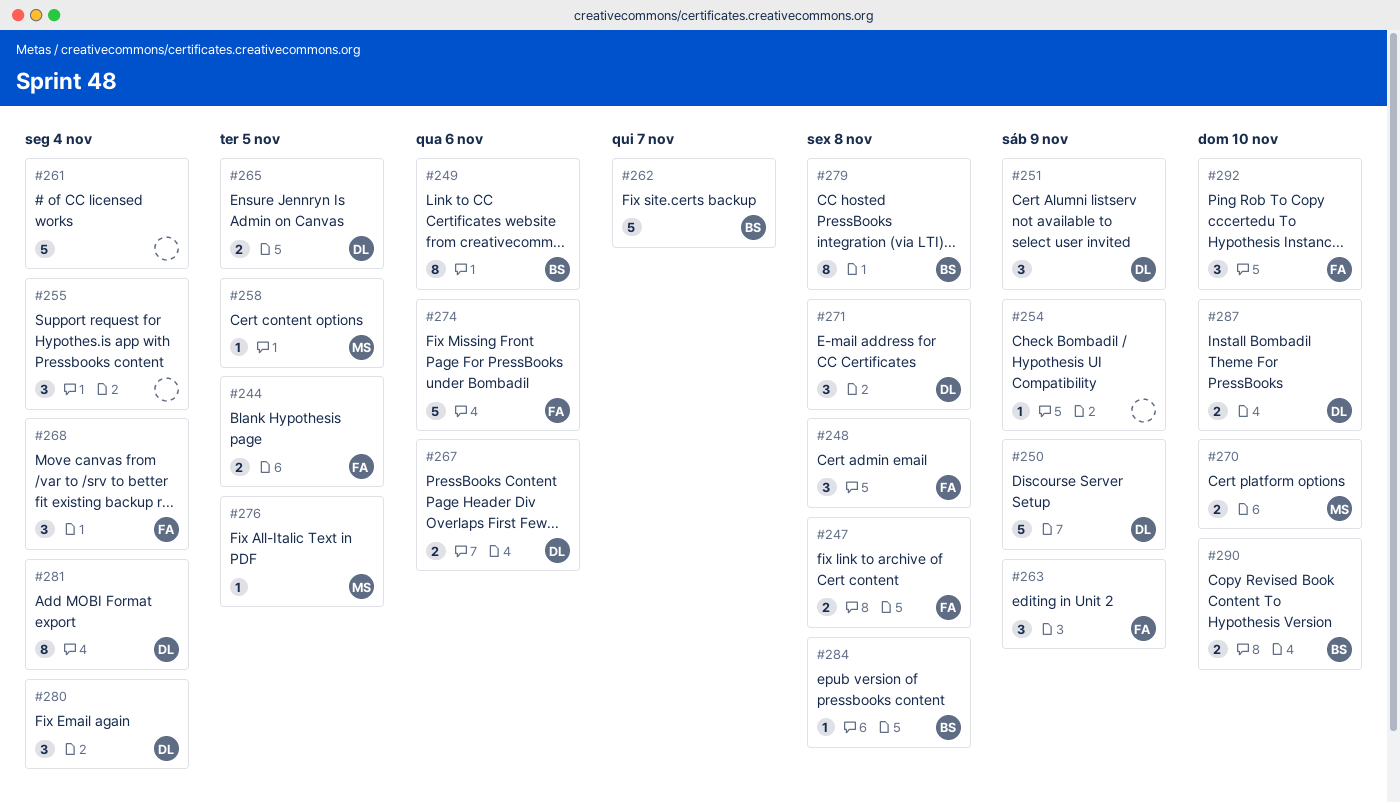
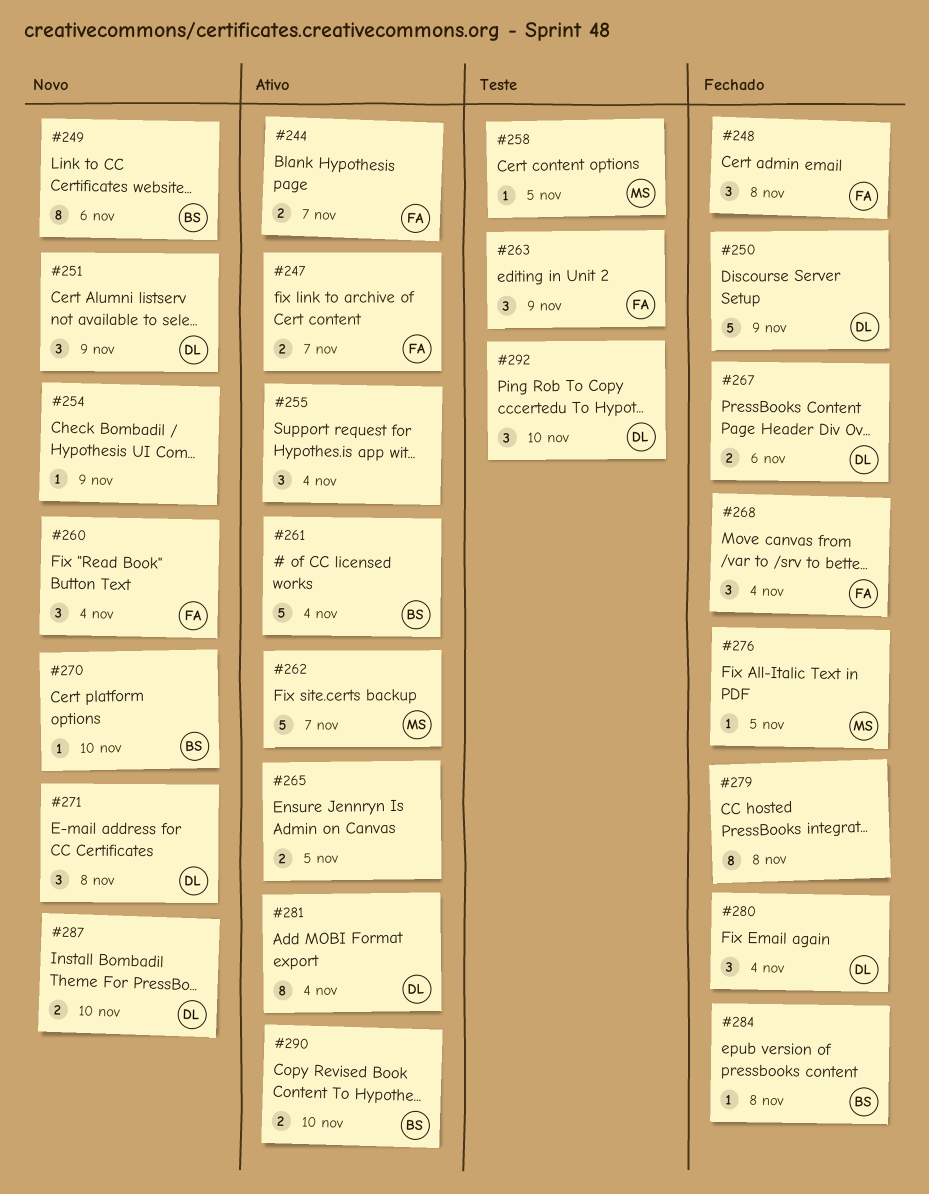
#244, due: Nov 5 -> Nov 7
#247, due: Nov 8 -> Nov 7
#260: none -> present
#261, owner: none -> BS
#262, owner: BS -> MS
#265, owner: DL -> none
#270, owner: MS -> BS
#270, estimate: 2 -> 1
#274: present -> none
#279, owner: BS -> none
#292, owner: FA -> DL

